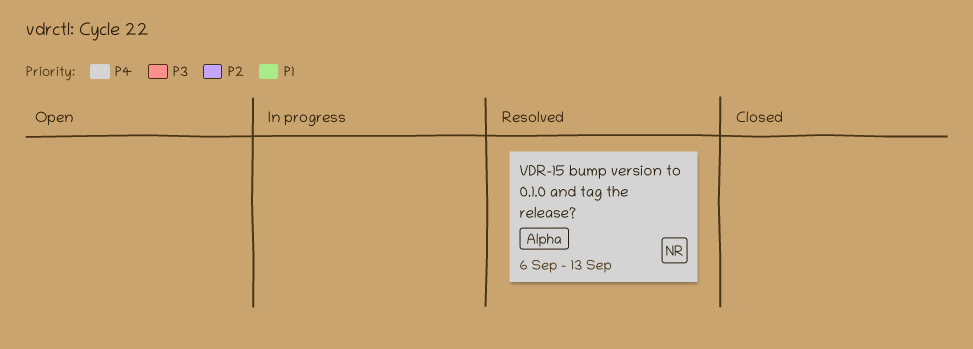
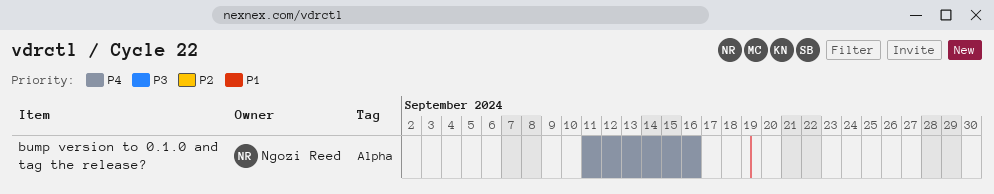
bump version to 0.1.0 and tag the release?, start: Sep 6 -> Sep 11
bump version to 0.1.0 and tag the release?, due: Sep 13 -> Sep 16

